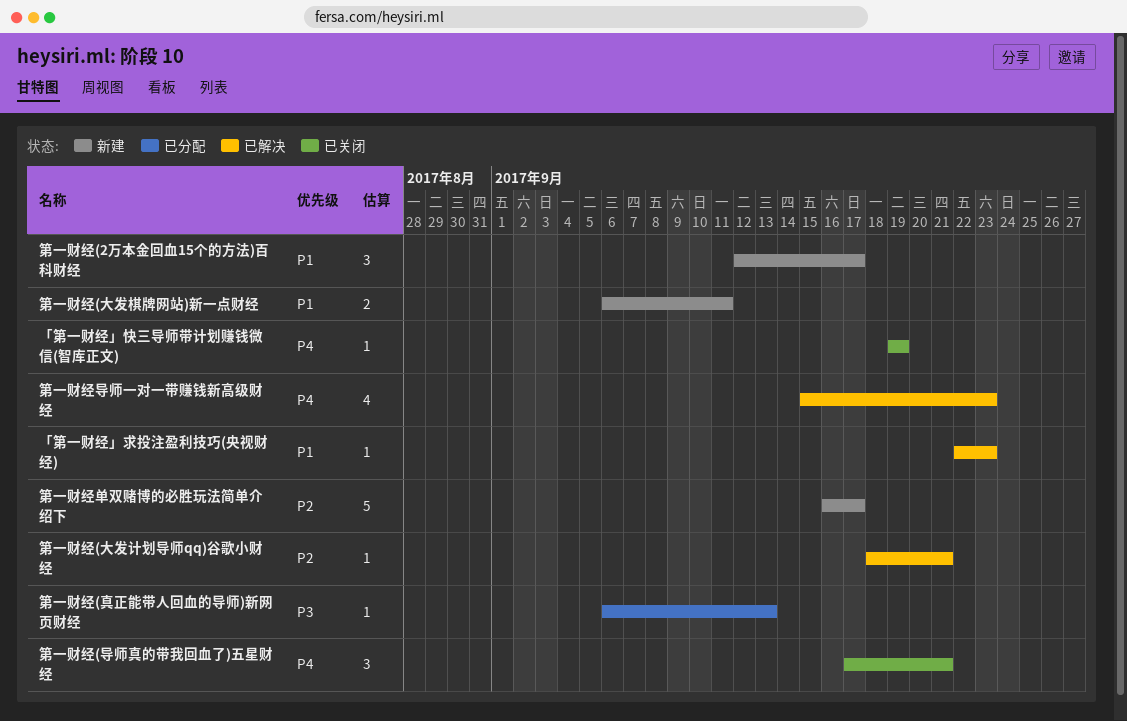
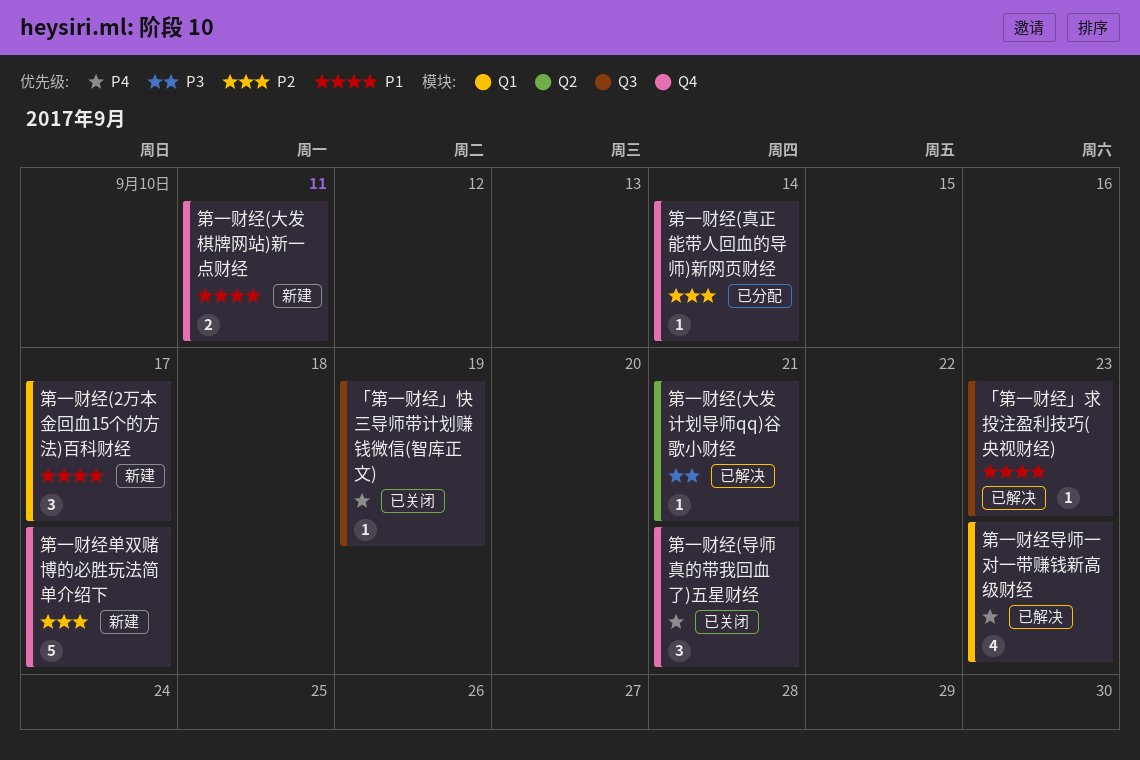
第一财经(大发计划导师qq)谷歌小财经, priority: P2 -> P3
第一财经(真正能带人回血的导师)新网页财经, priority: P3 -> P2
第一财经(真正能带人回血的导师)新网页财经, due: Sep 13 -> Sep 14

